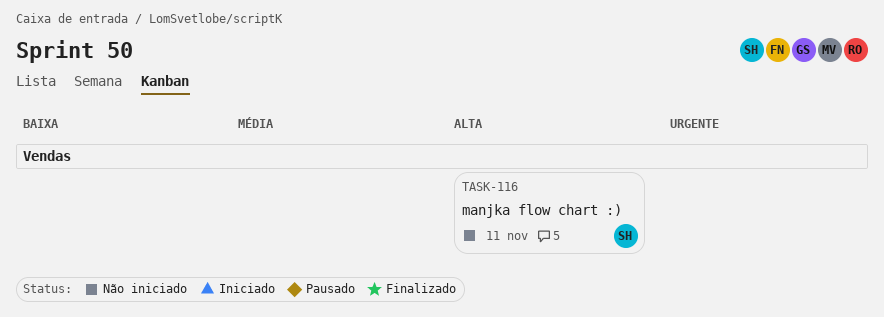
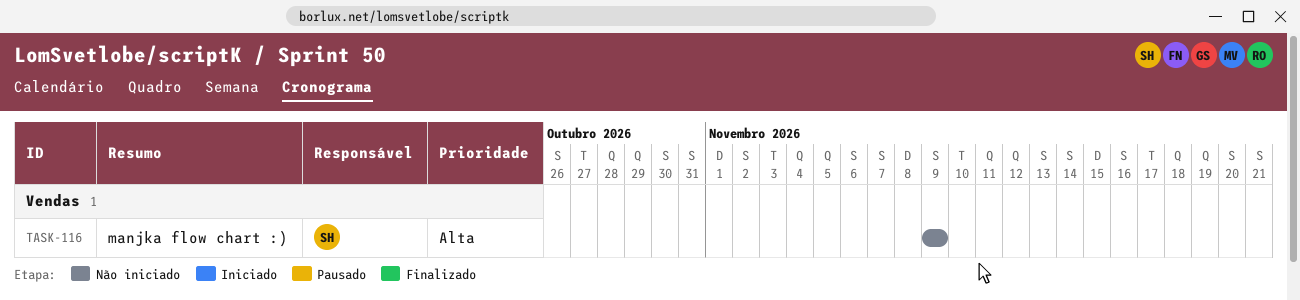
TASK-116, due: Nov 11 -> Nov 9

